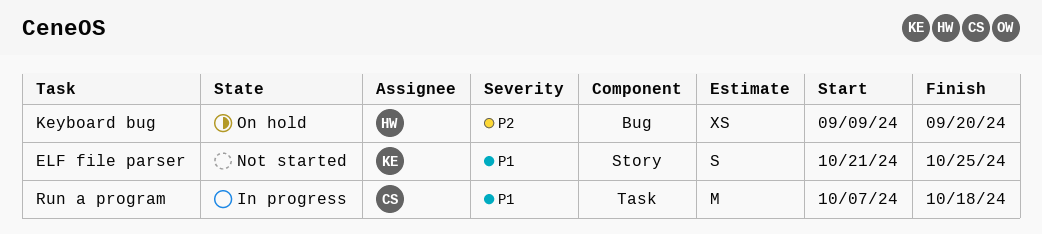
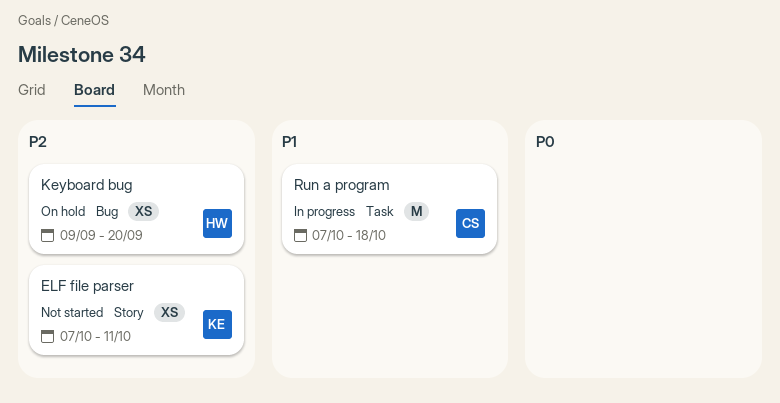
ELF file parser, priority: P1 -> P2
ELF file parser, estimate: S -> XS
ELF file parser, start: Oct 21 -> Oct 7
ELF file parser, due: Oct 25 -> Oct 11

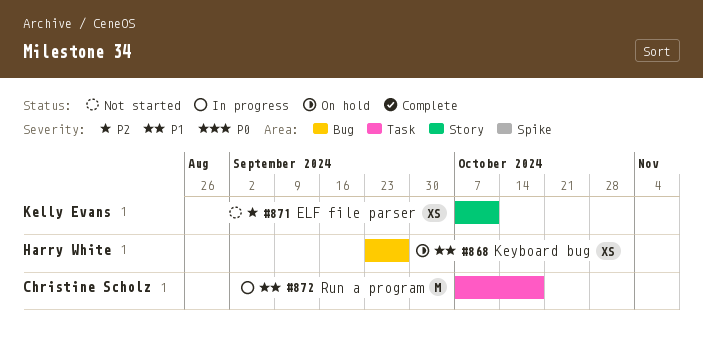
Keyboard bug, priority: P2 -> P1
Keyboard bug, start: Sep 9 -> Sep 23
Keyboard bug, due: Sep 20 -> Sep 27

